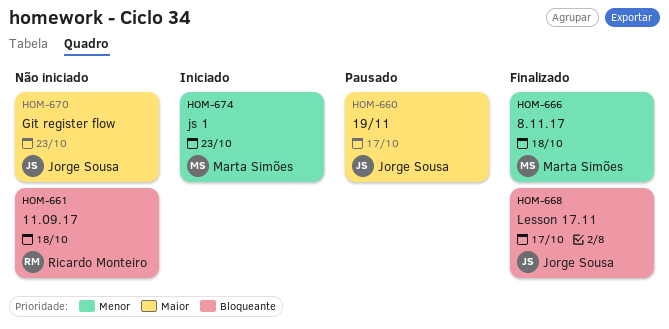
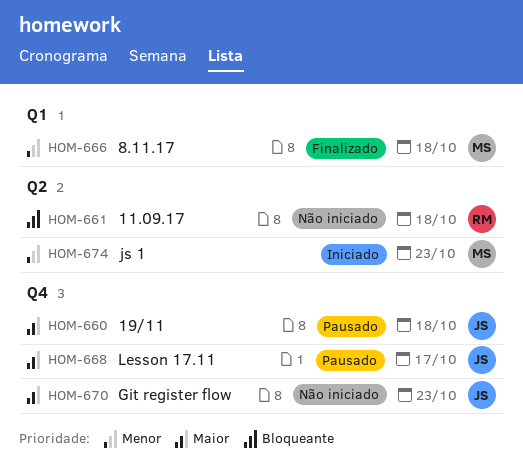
HOM-660, due: Oct 17 -> Oct 18
HOM-668, status: Finalizado -> Pausado
HOM-668, priority: Bloqueante -> Maior

